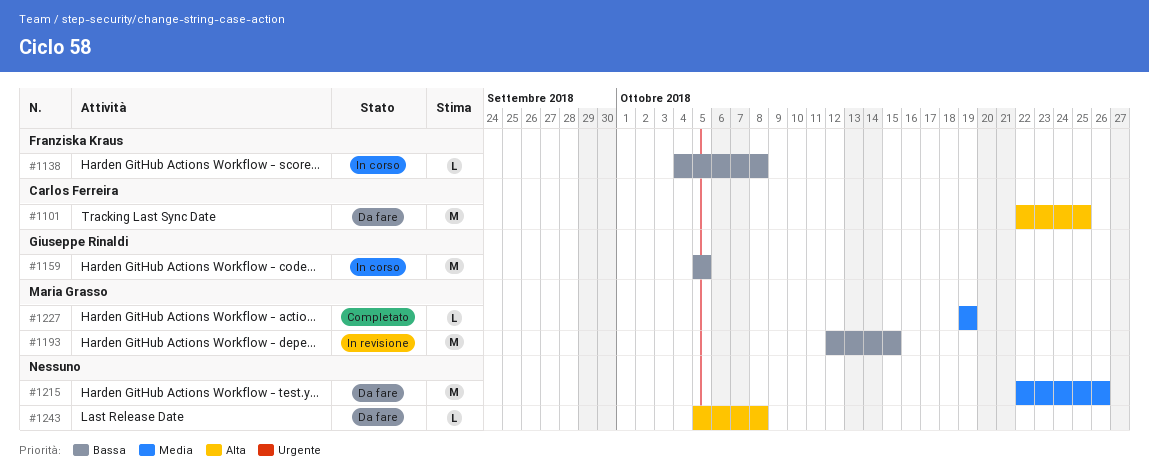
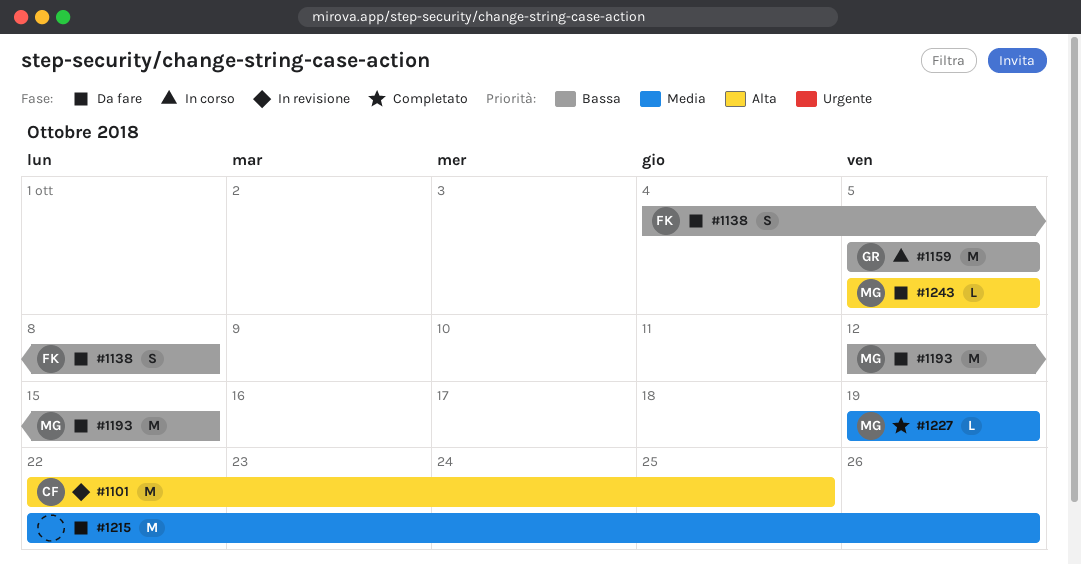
#1101, status: Da fare -> In revisione
#1138, status: In corso -> Da fare
#1138, estimate: L -> S
#1193, status: In revisione -> Da fare
#1243, owner: none -> Maria Grasso
#1243, due: Oct 8 -> Oct 5

